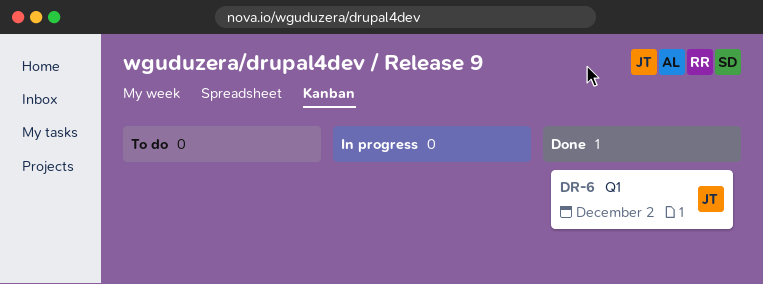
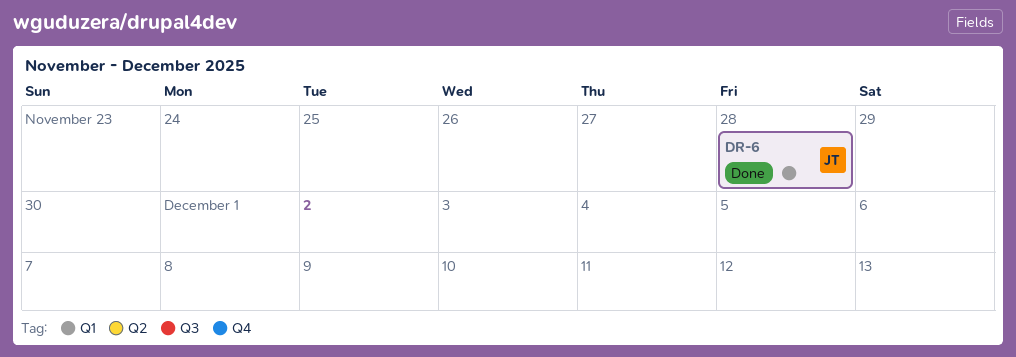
DR-6, due: Dec 2 -> Nov 28

